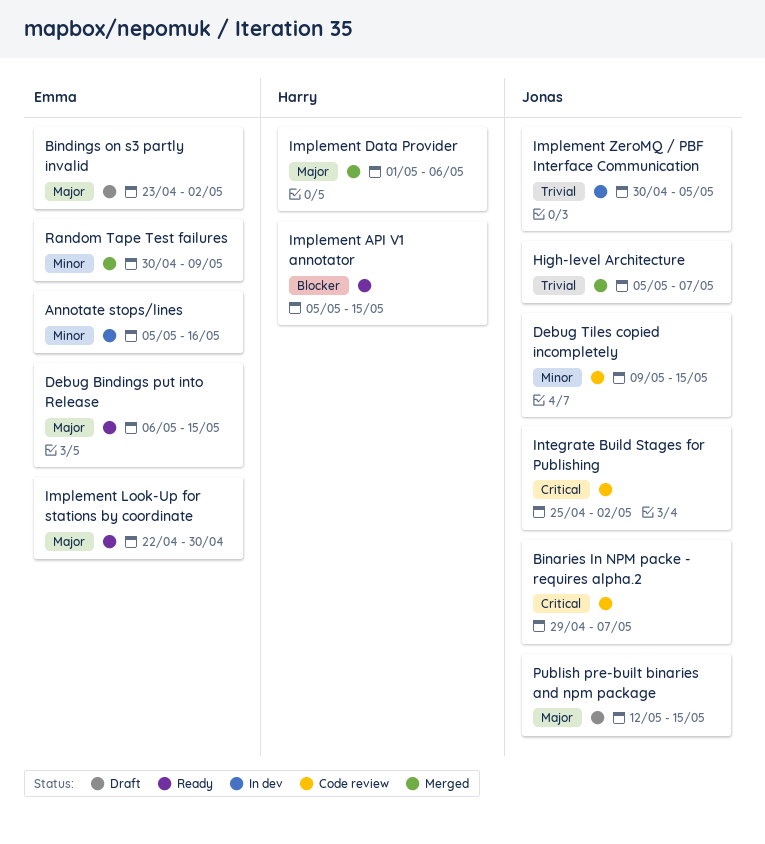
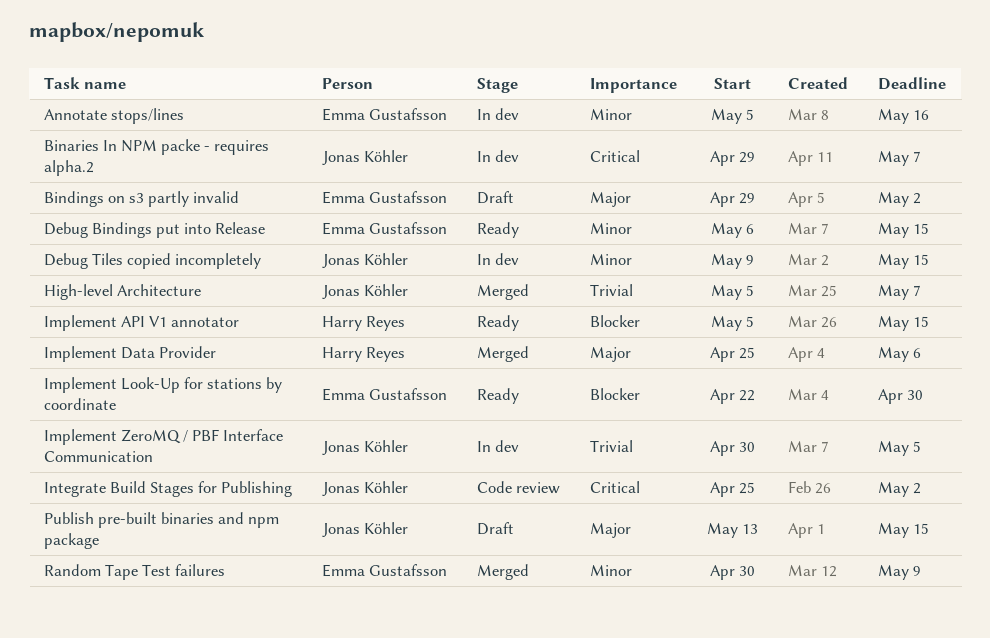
Binaries In NPM packe - requires alpha.2, status: Code review -> In dev
Bindings on s3 partly invalid, start: Apr 23 -> Apr 29
Debug Bindings put into Release, priority: Major -> Minor
Debug Tiles copied incompletely, status: Code review -> In dev
Implement Data Provider, start: May 1 -> Apr 25
Implement Look-Up for stations by coordinate, priority: Major -> Blocker
Publish pre-built binaries and npm package, start: May 12 -> May 13

